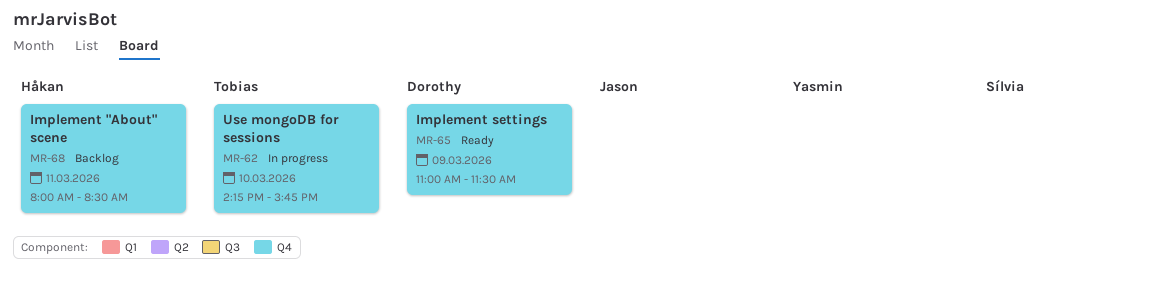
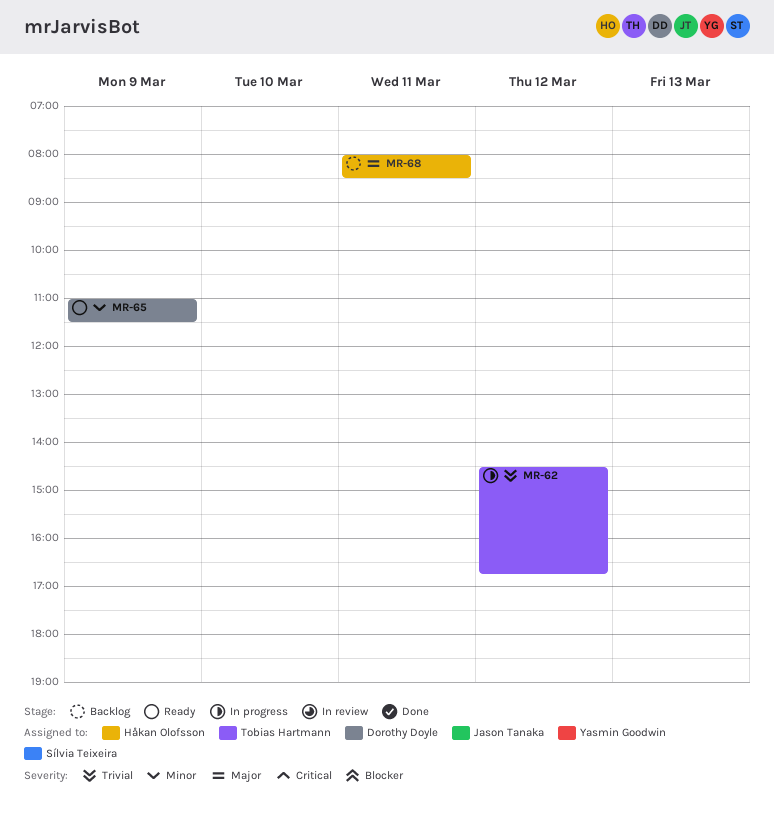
MR-62, day: Mar 10 -> Mar 12
MR-62, begins: 14:15 -> 14:30
MR-62, ends: 15:45 -> 16:45

